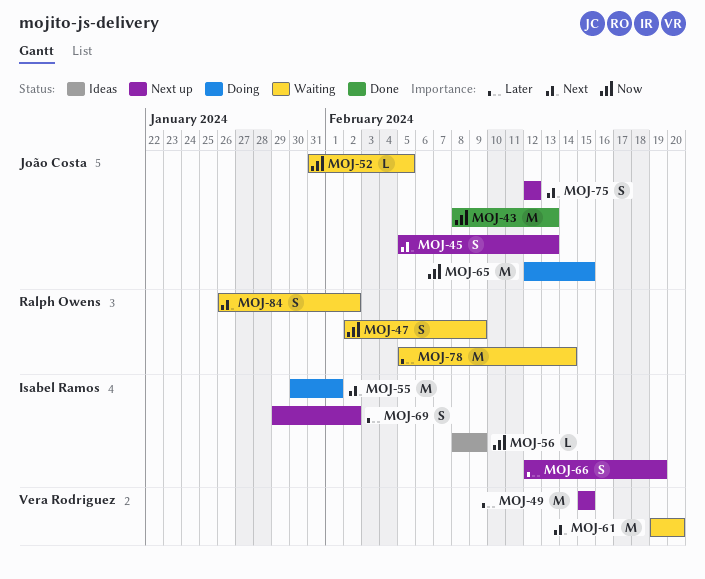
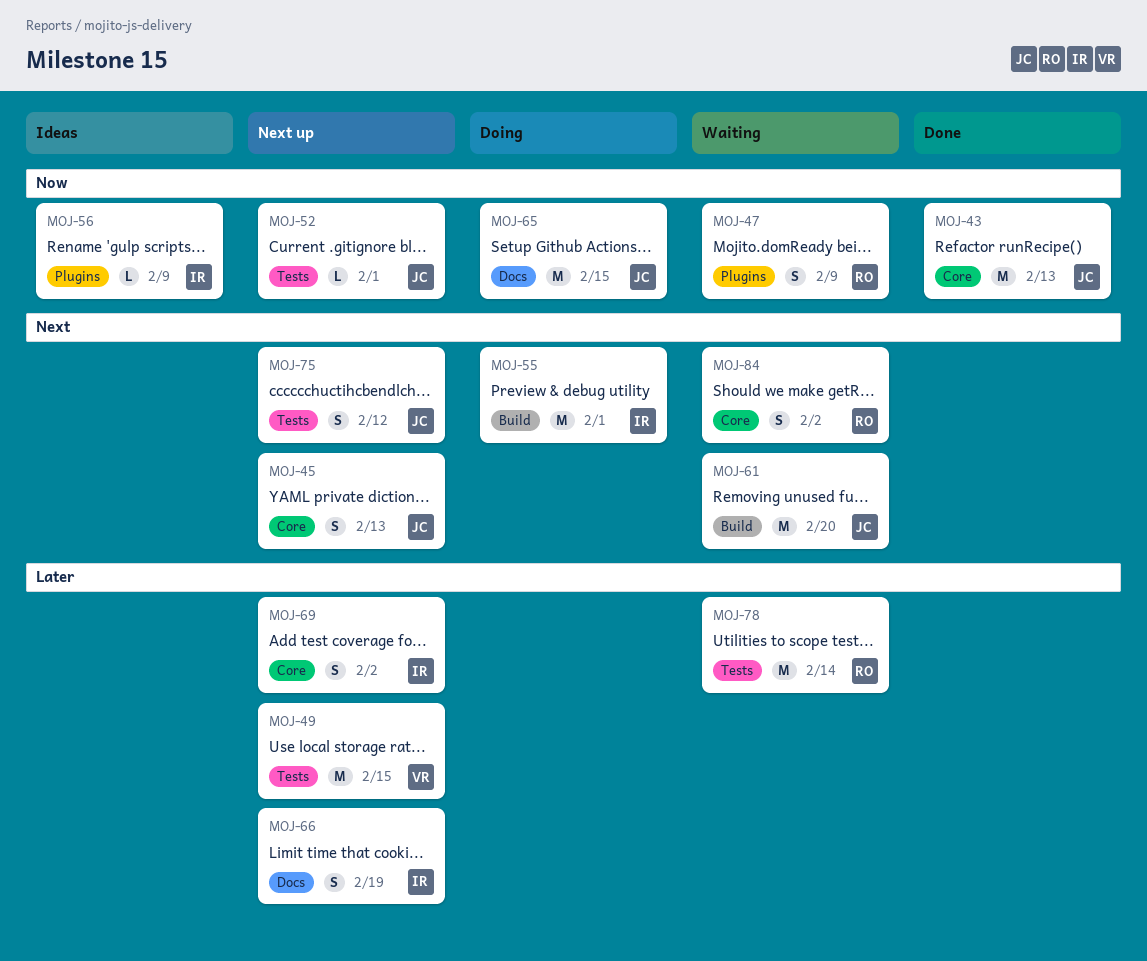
MOJ-52, status: Waiting -> Next up
MOJ-52, due: Feb 5 -> Feb 1
MOJ-61, owner: Vera Rodriguez -> João Costa

